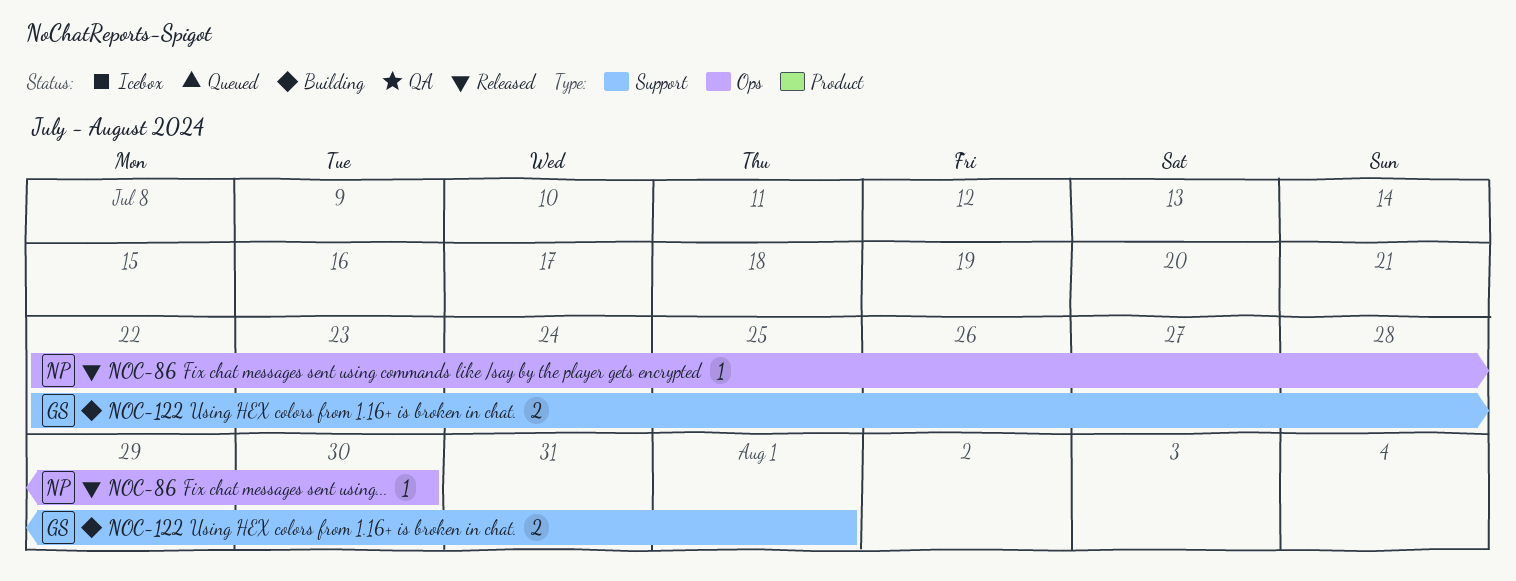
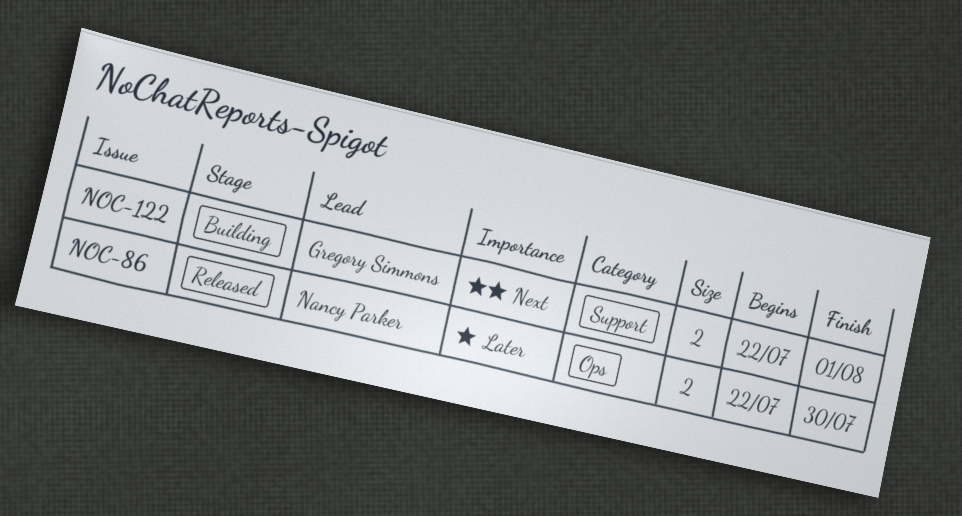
NOC-86, estimate: 1 -> 2

